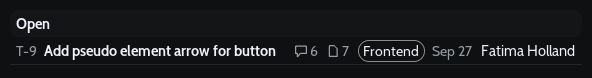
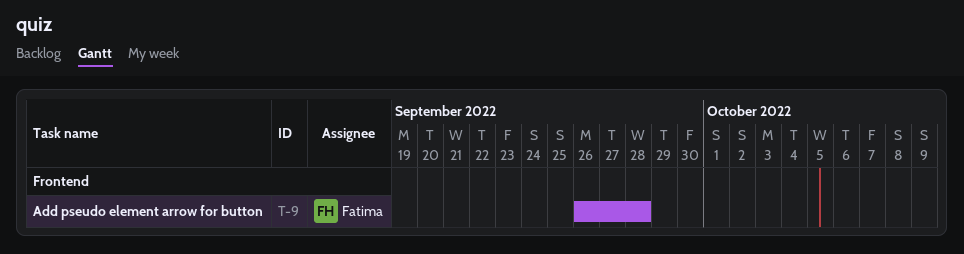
T-9, due: Sep 27 -> Sep 28

